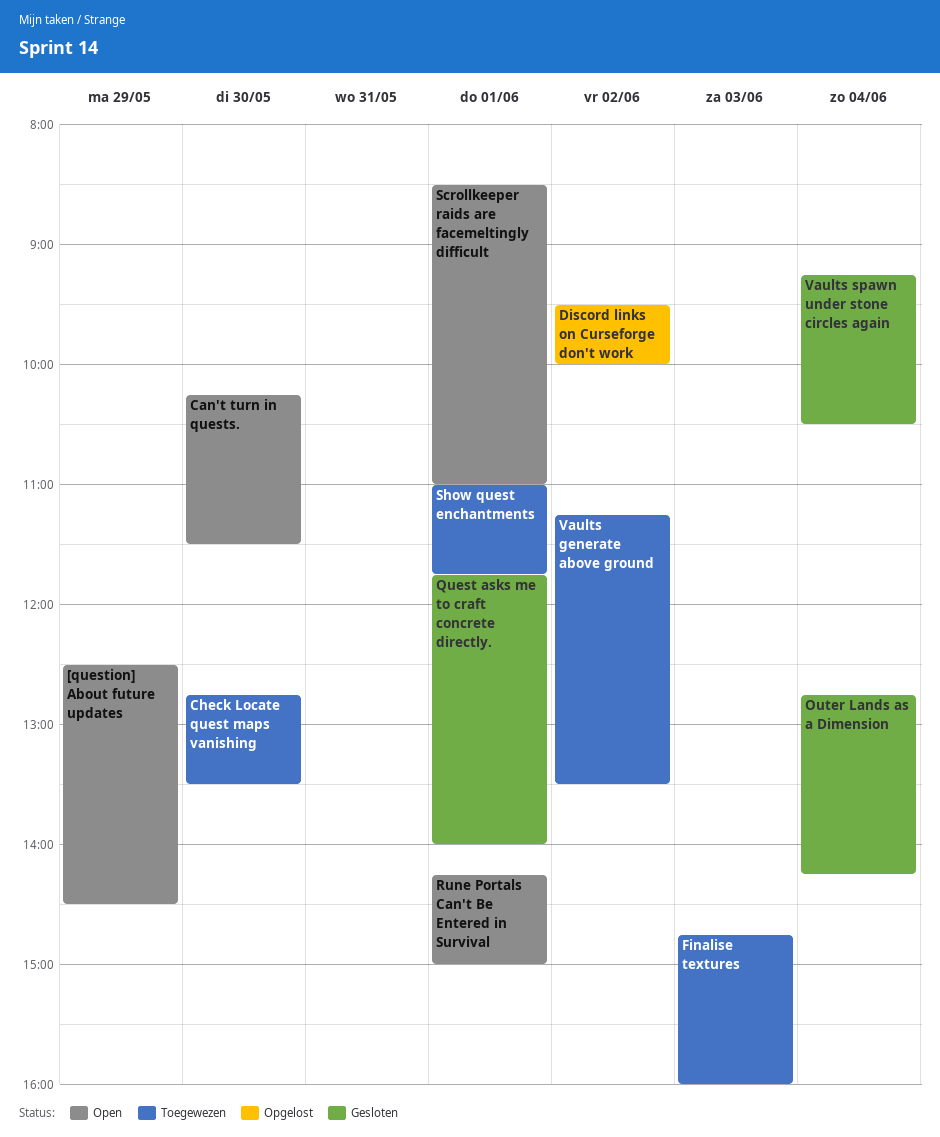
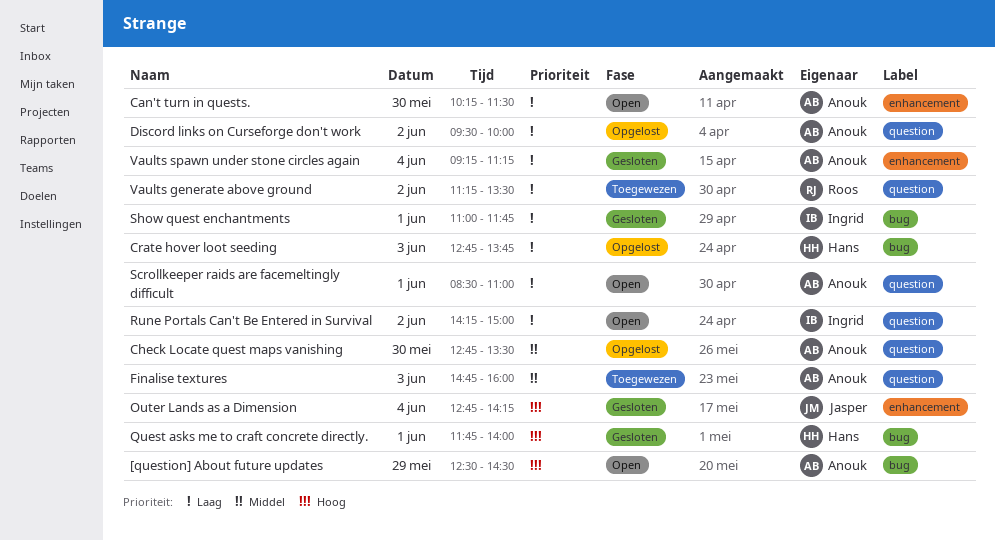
Check Locate quest maps vanishing, status: Toegewezen -> Opgelost
Crate hover loot seeding: none -> present
Rune Portals Can't Be Entered in Survival, day: Jun 1 -> Jun 2
Show quest enchantments, status: Toegewezen -> Gesloten
Vaults spawn under stone circles again, ends: 10:30 -> 11:15

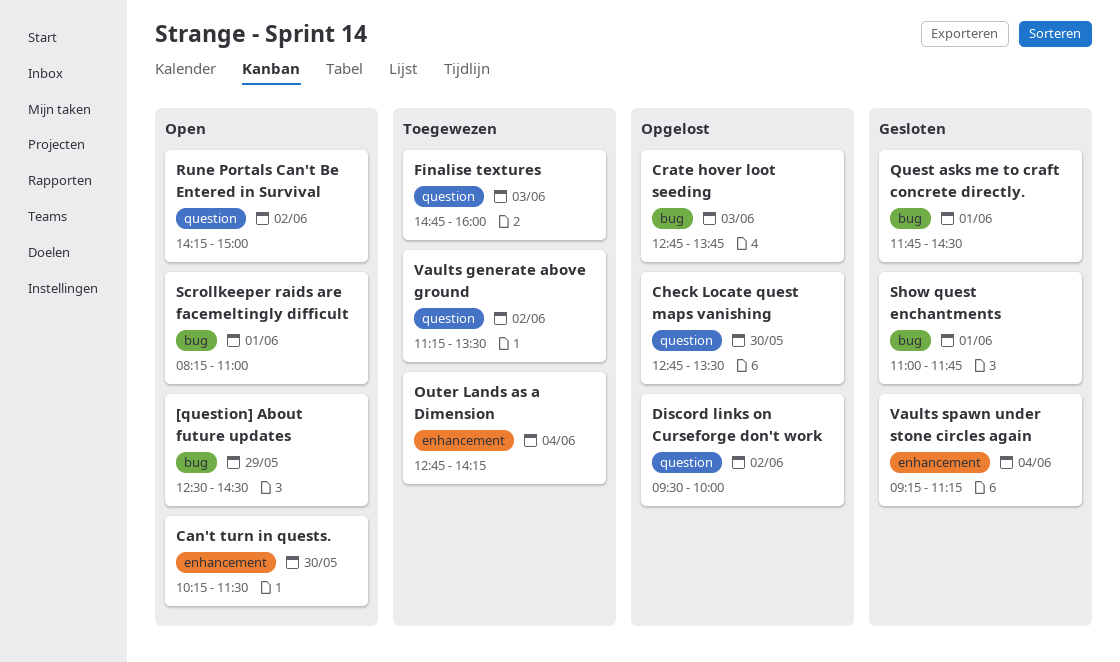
Outer Lands as a Dimension, status: Gesloten -> Toegewezen
Quest asks me to craft concrete directly., ends: 14:00 -> 14:30
Scrollkeeper raids are facemeltingly difficult, label: question -> bug
Scrollkeeper raids are facemeltingly difficult, begins: 08:30 -> 08:15

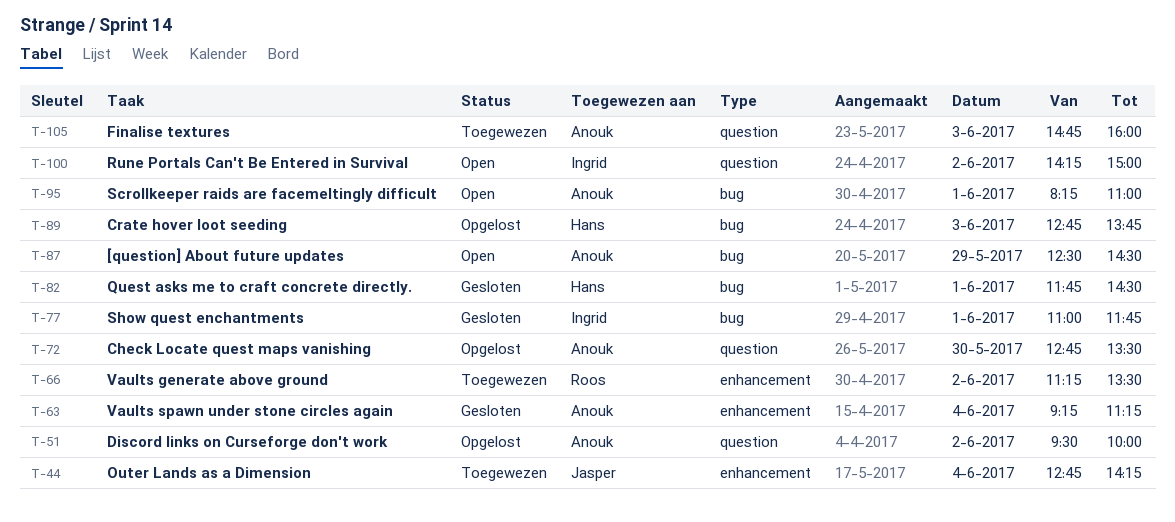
Can't turn in quests.: present -> none
Vaults generate above ground, label: question -> enhancement

